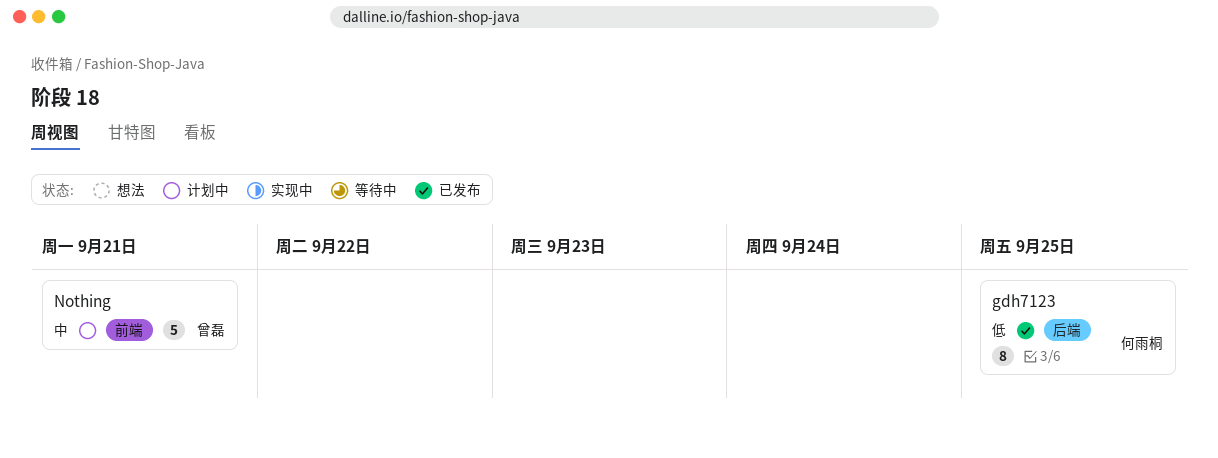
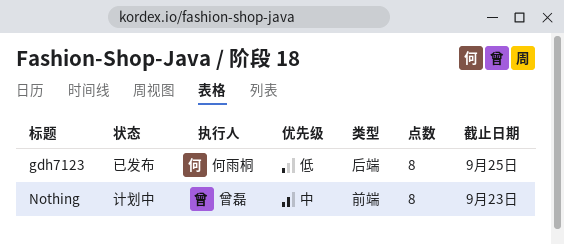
Nothing, estimate: 5 -> 8
Nothing, due: Sep 21 -> Sep 23

